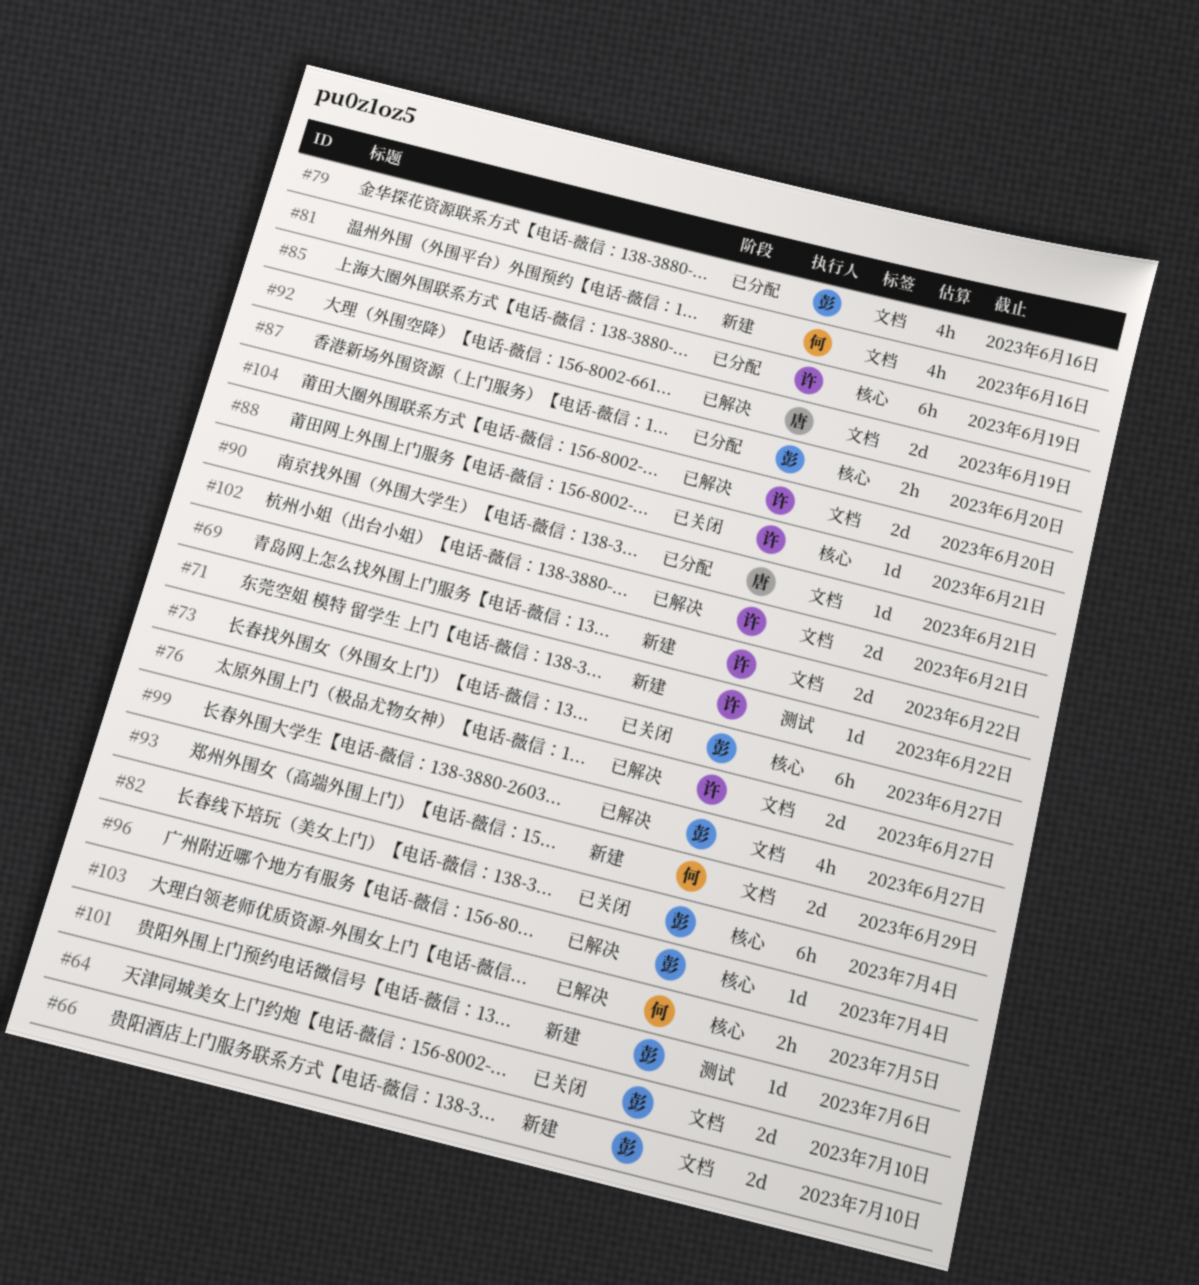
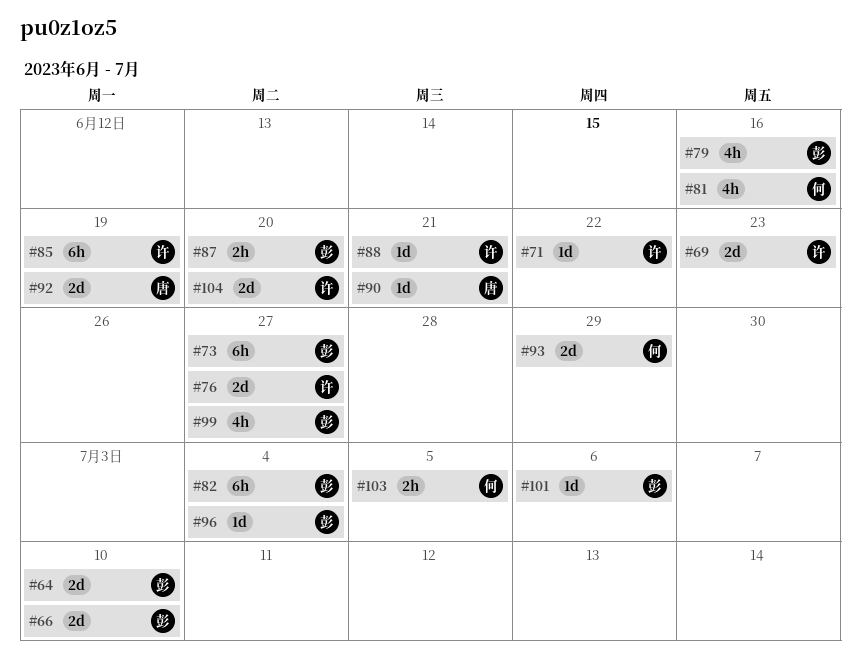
#69, due: Jun 22 -> Jun 23
#102: present -> none

